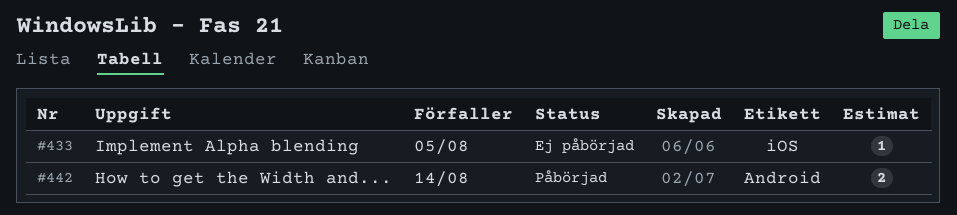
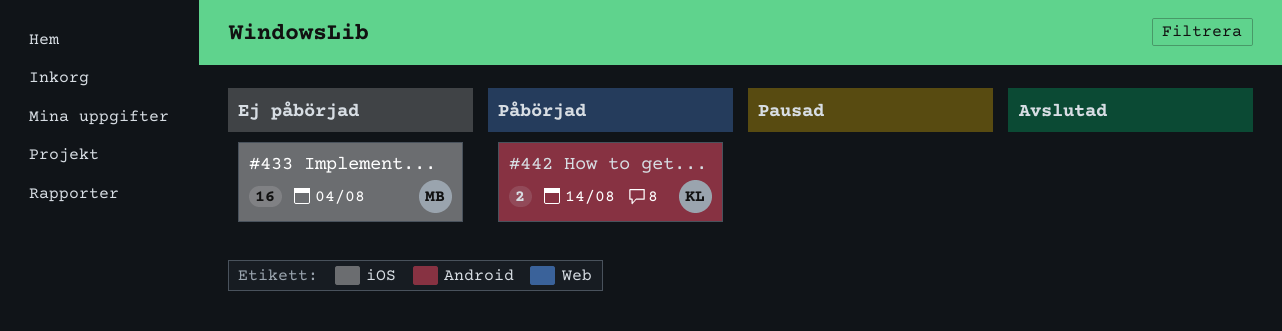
#433, estimate: 1 -> 16
#433, due: Aug 5 -> Aug 4

